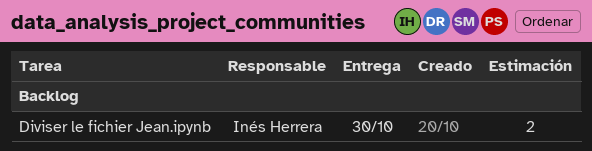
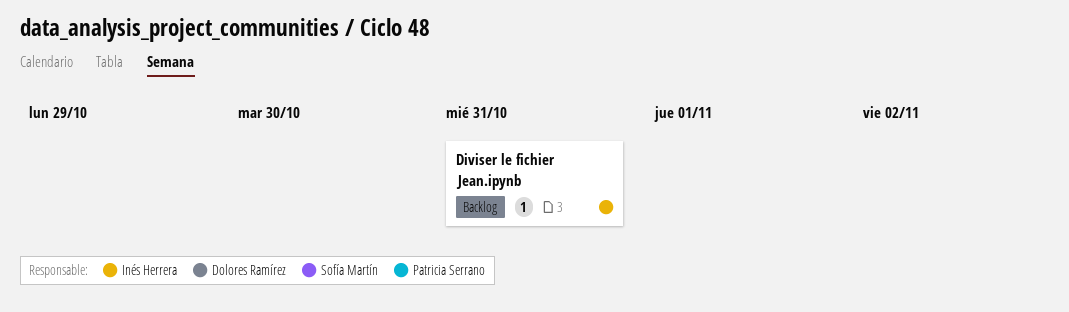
Diviser le fichier Jean.ipynb, estimate: 2 -> 1
Diviser le fichier Jean.ipynb, due: Oct 30 -> Oct 31

